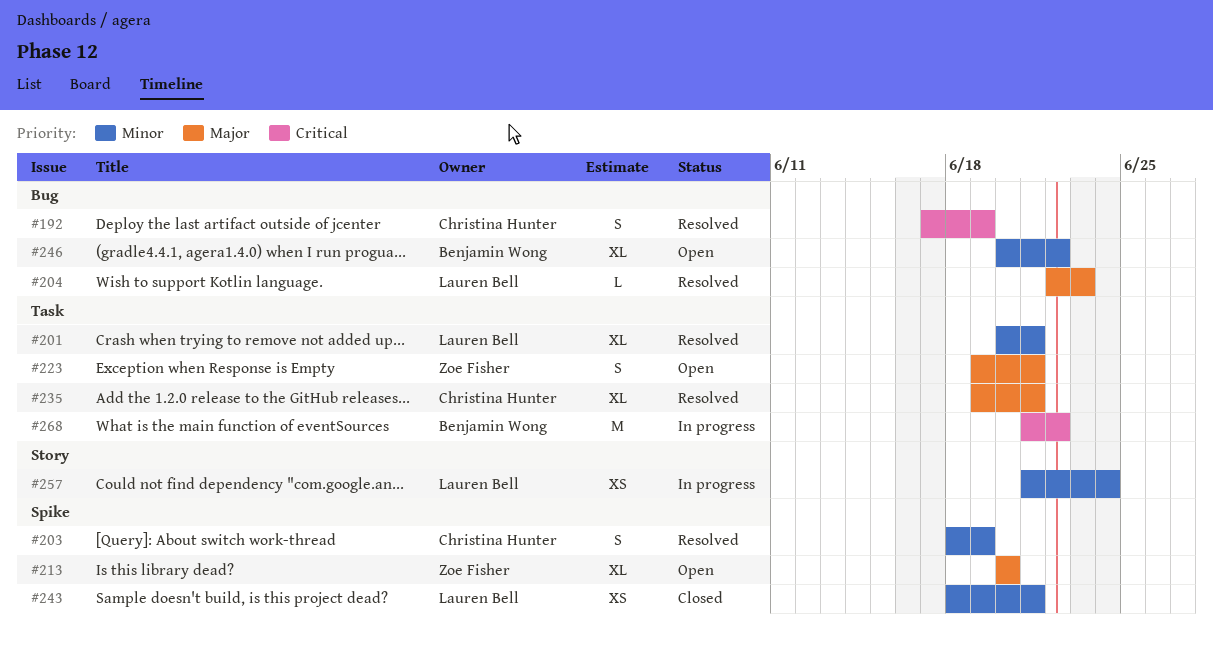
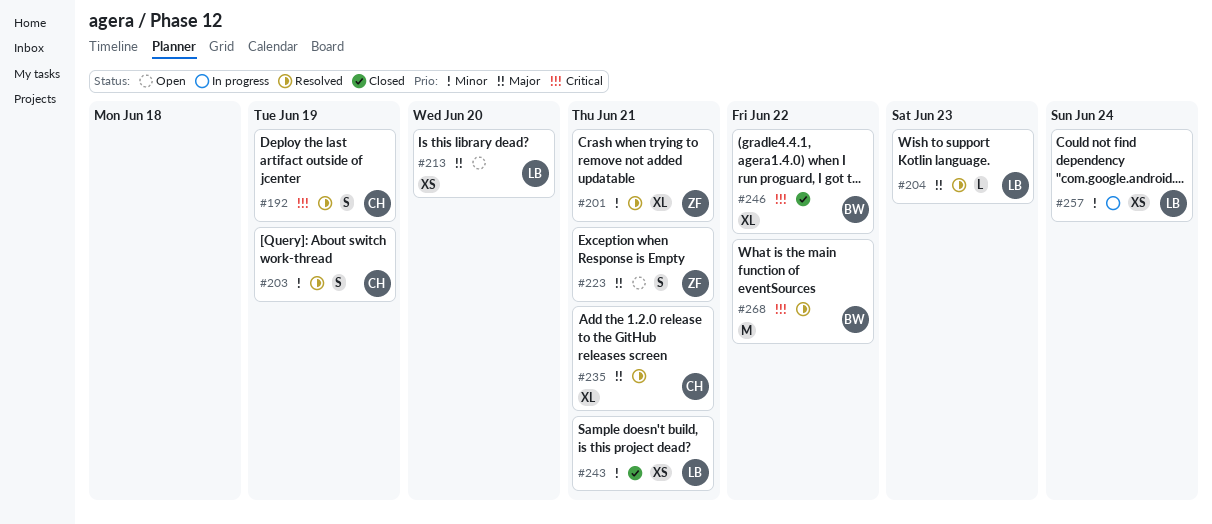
#201, owner: Lauren Bell -> Zoe Fisher
#213, owner: Zoe Fisher -> Lauren Bell
#213, estimate: XL -> XS
#246, status: Open -> Closed
#246, priority: Minor -> Critical
#268, status: In progress -> Resolved

